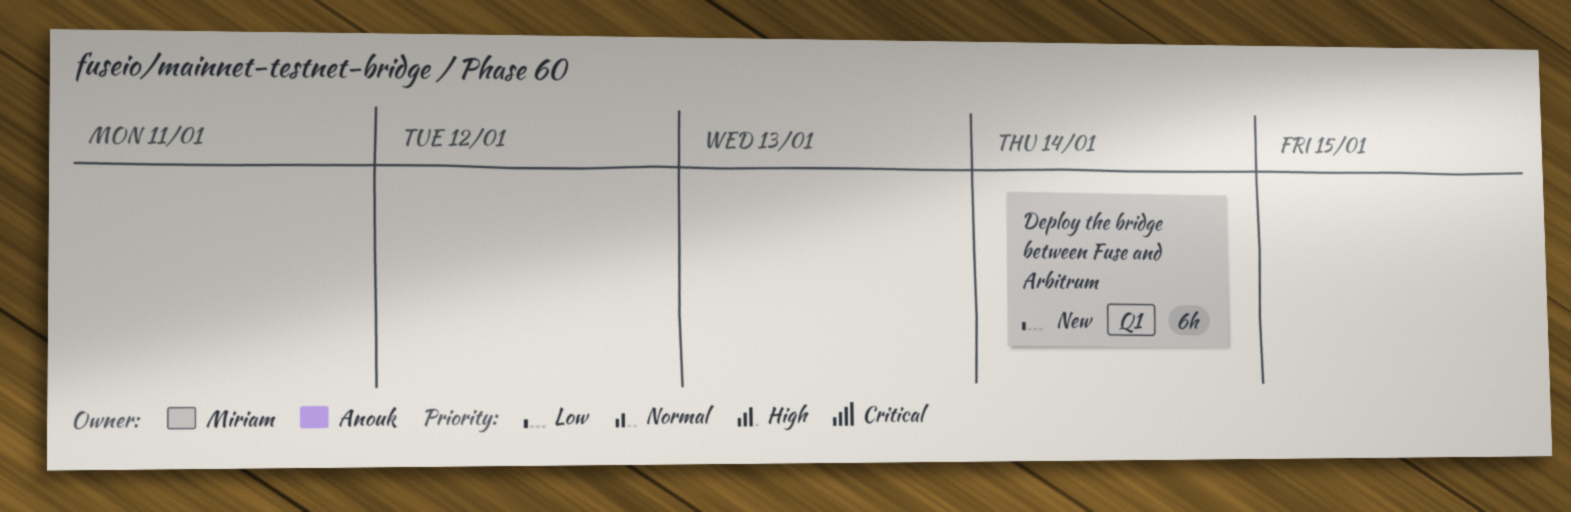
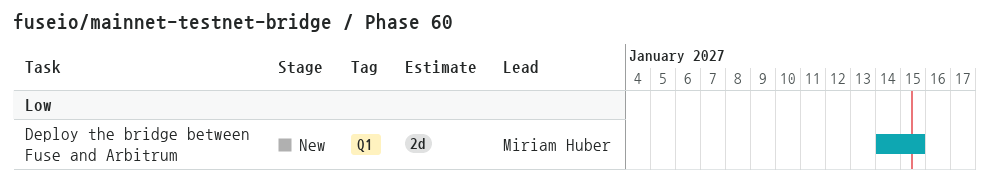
Deploy the bridge between Fuse and Arbitrum, estimate: 6h -> 2d
Deploy the bridge between Fuse and Arbitrum, due: Jan 14 -> Jan 15

